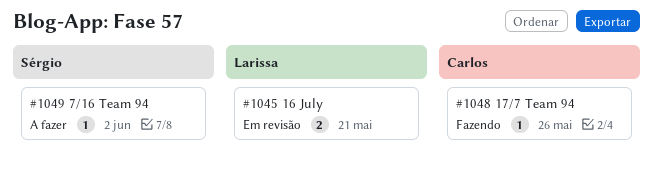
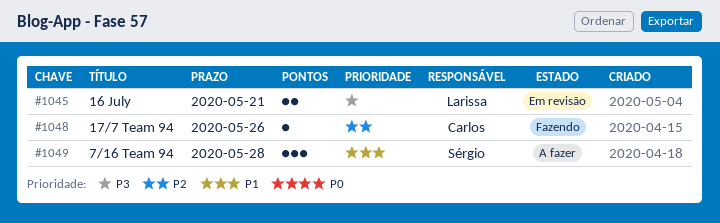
#1049, estimate: 1 -> 3
#1049, due: Jun 2 -> May 28

